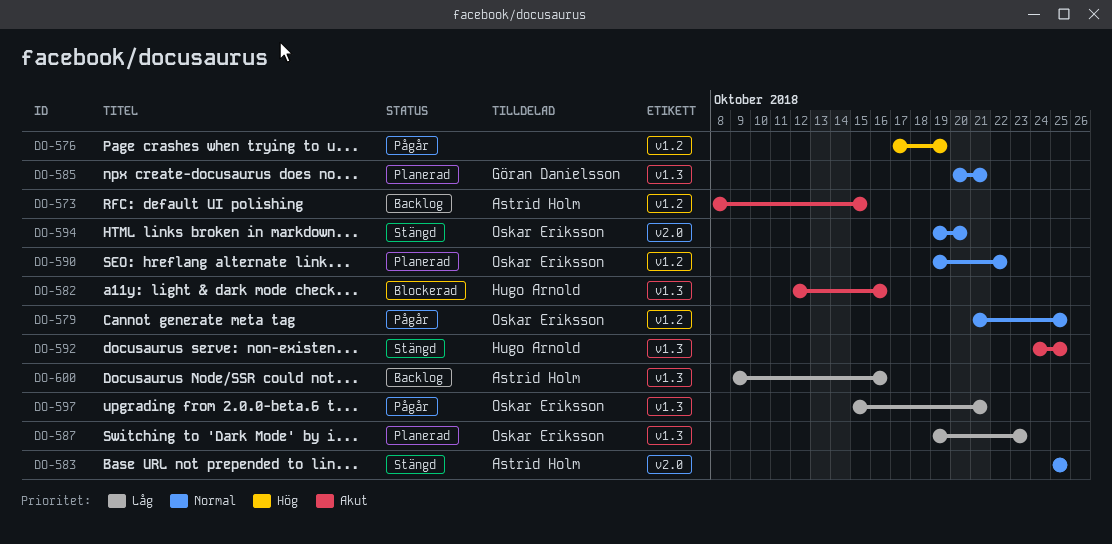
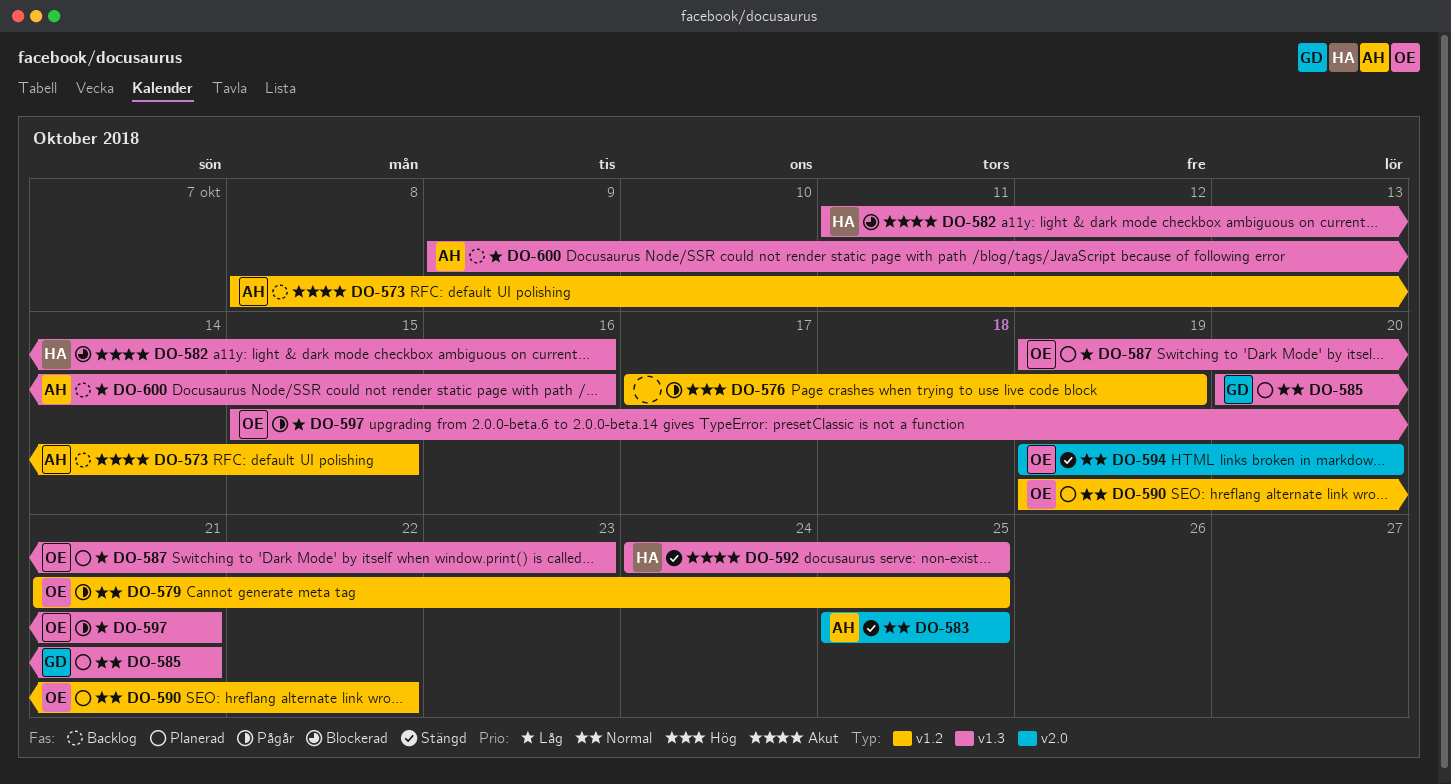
DO-582, start: Oct 12 -> Oct 11

